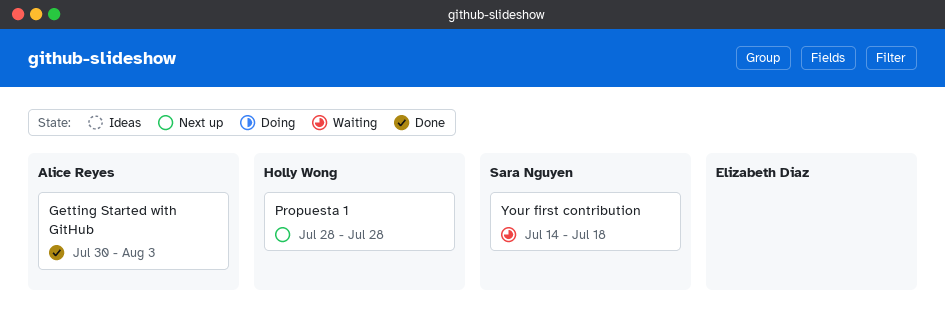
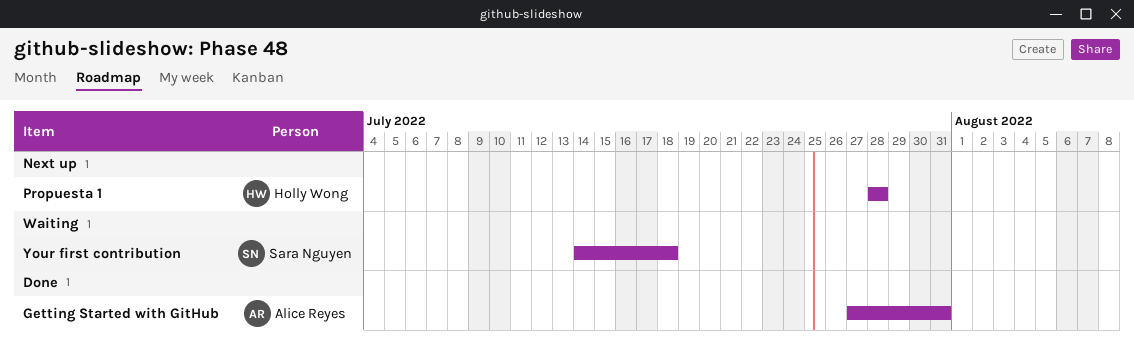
Getting Started with GitHub, start: Jul 30 -> Jul 27
Getting Started with GitHub, due: Aug 3 -> Jul 31

